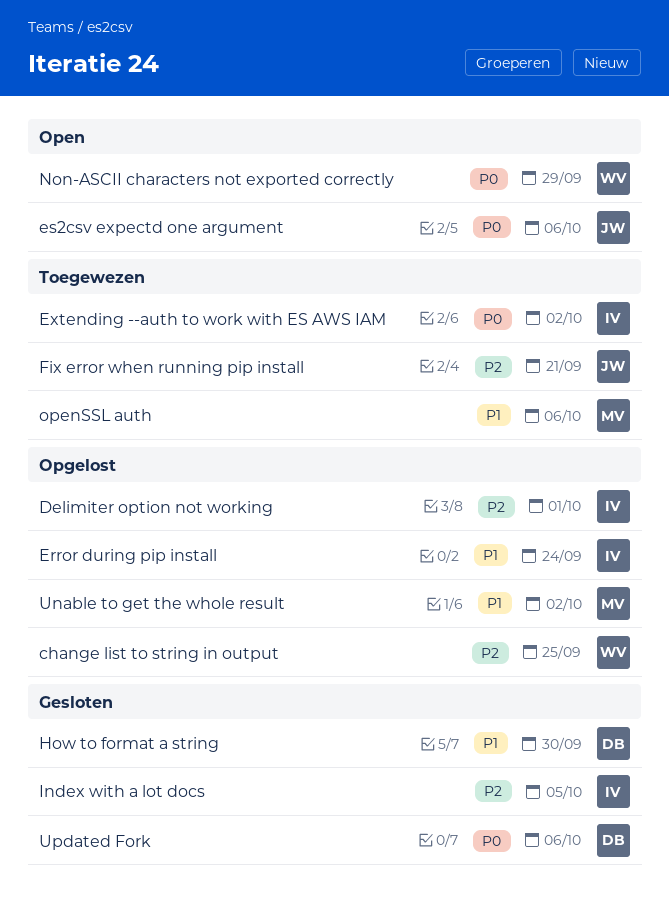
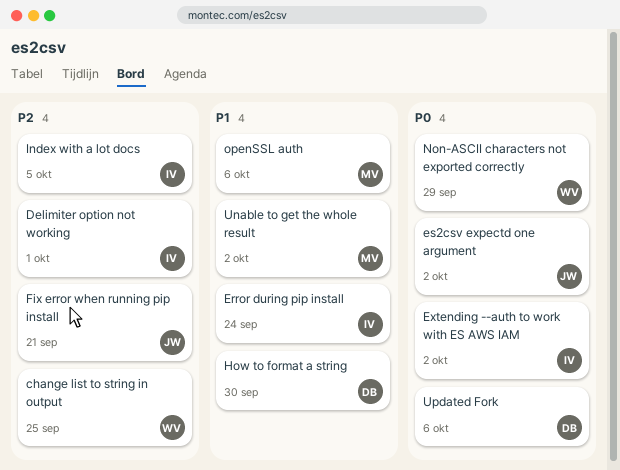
es2csv expectd one argument, due: Oct 6 -> Oct 2

